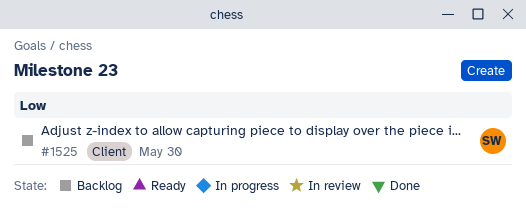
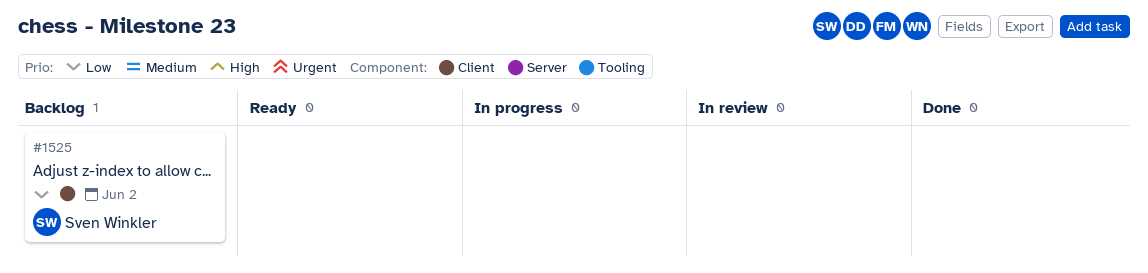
#1525, due: May 30 -> Jun 2

